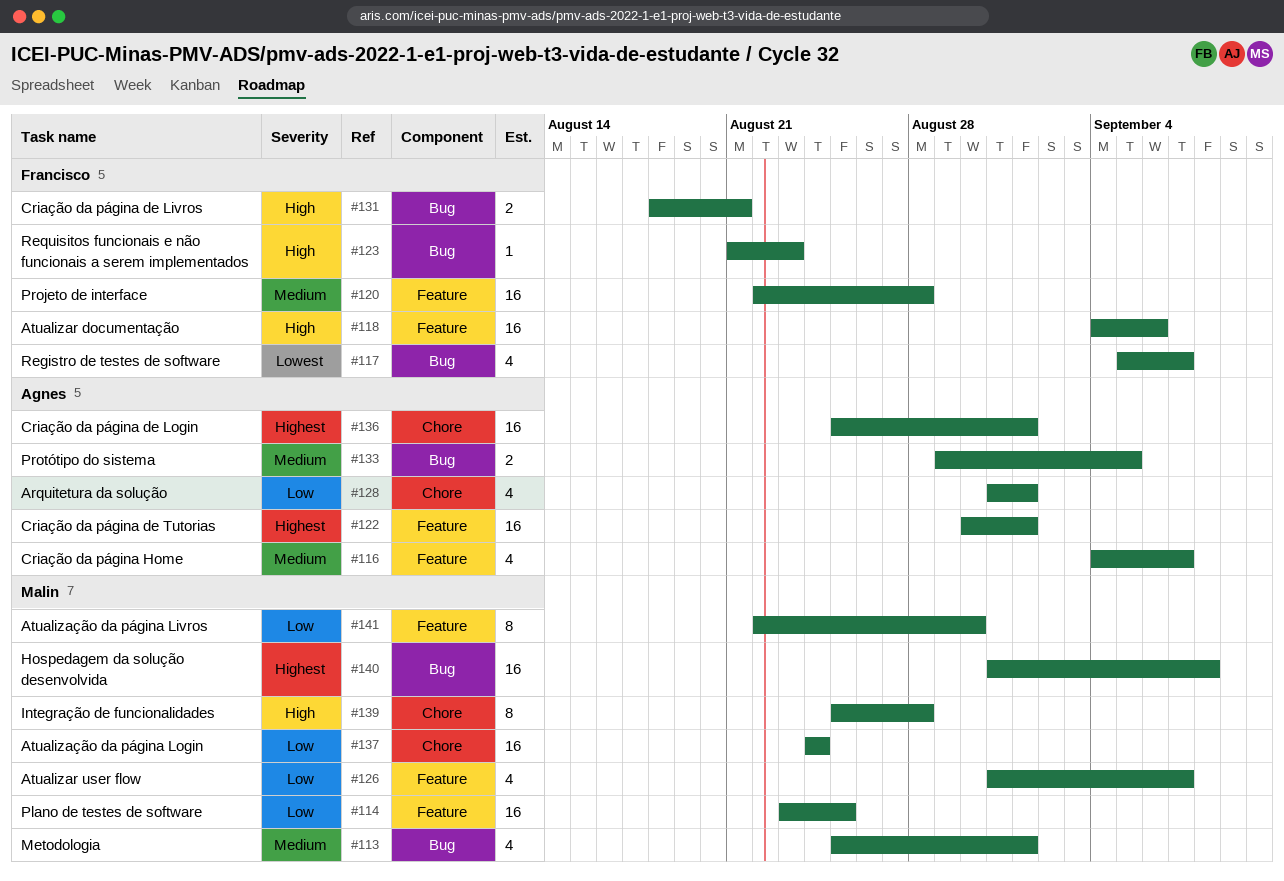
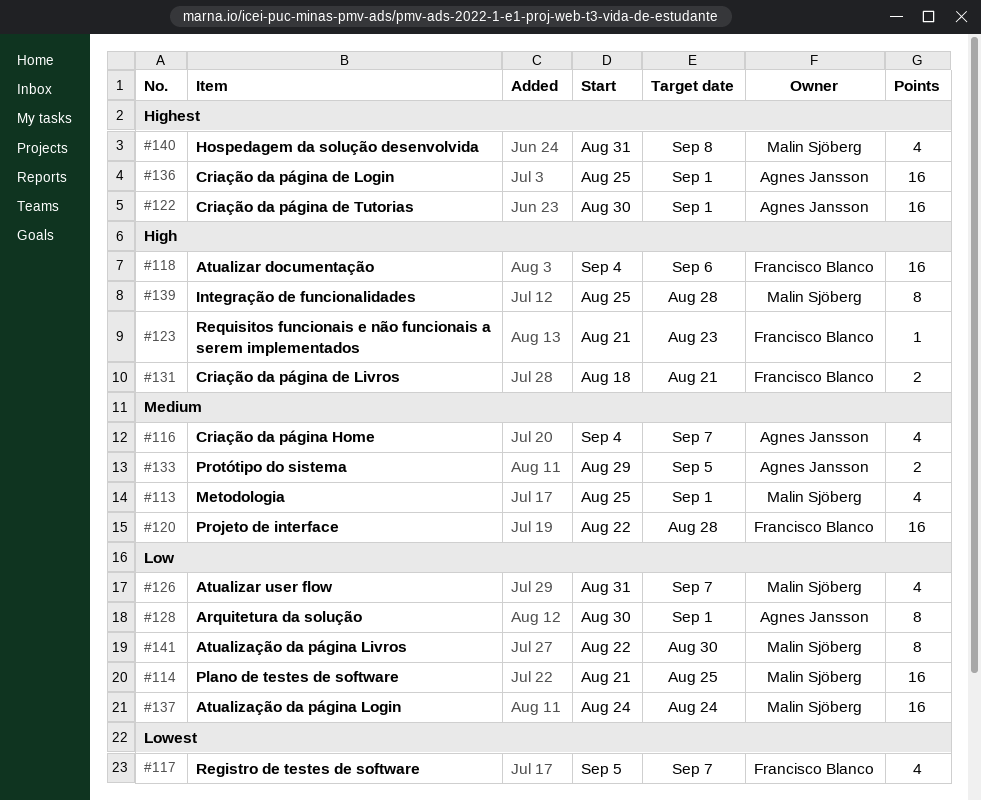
#114, start: Aug 23 -> Aug 21
#128, estimate: 4 -> 8
#128, start: Aug 31 -> Aug 30
#140, estimate: 16 -> 4

